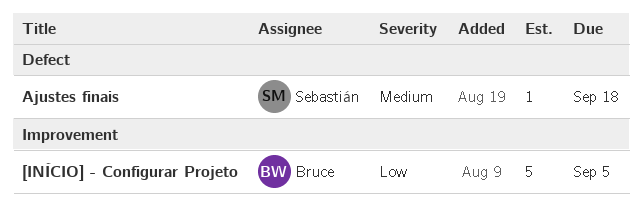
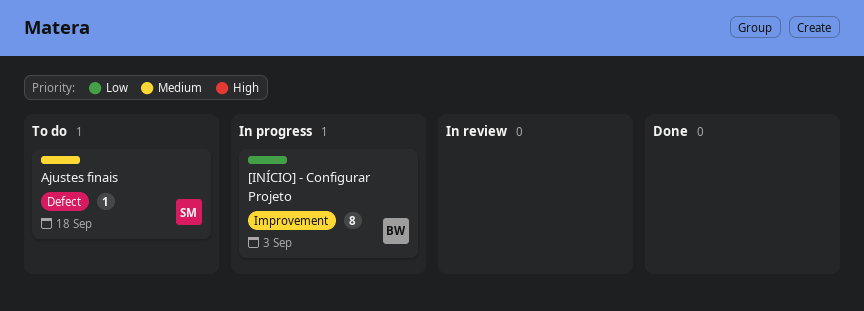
[INÍCIO] - Configurar Projeto, estimate: 5 -> 8
[INÍCIO] - Configurar Projeto, due: Sep 5 -> Sep 3

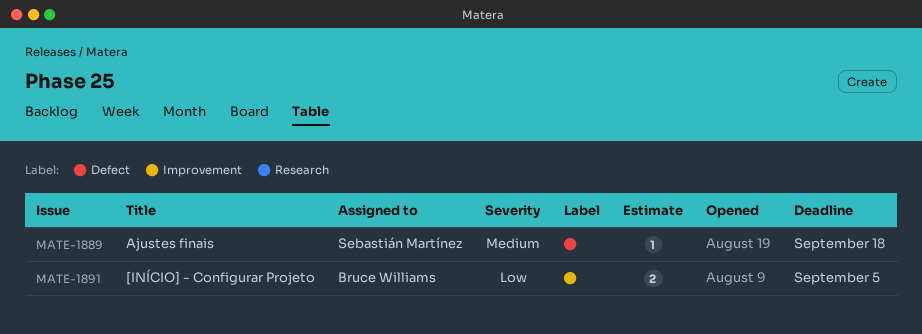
[INÍCIO] - Configurar Projeto, estimate: 8 -> 2
[INÍCIO] - Configurar Projeto, due: Sep 3 -> Sep 5

